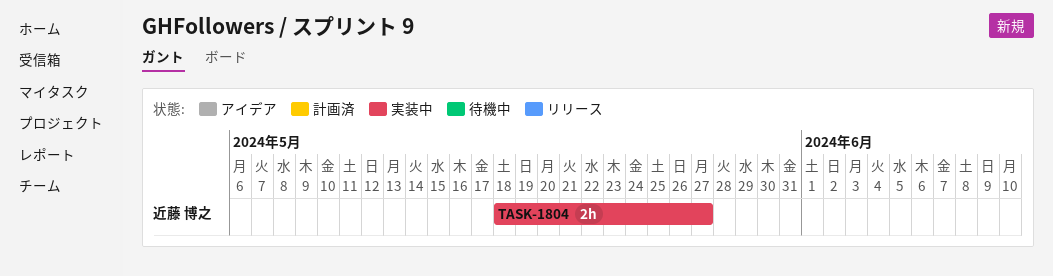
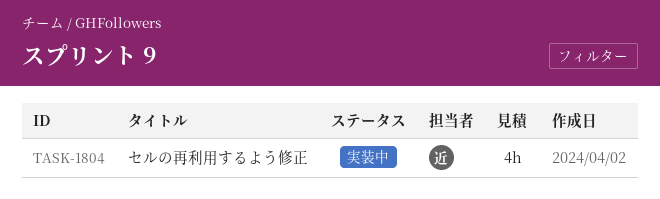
TASK-1804, estimate: 2h -> 4h

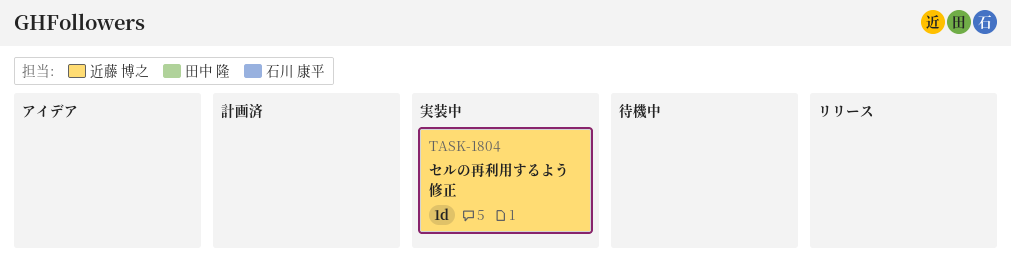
TASK-1804, estimate: 4h -> 1d

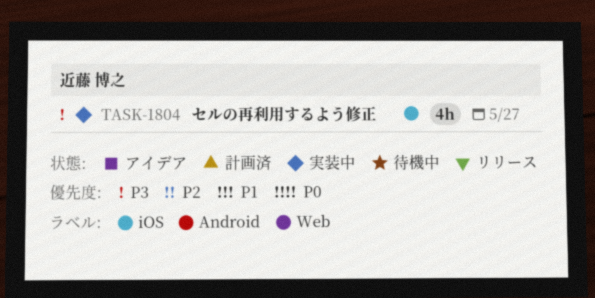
TASK-1804, estimate: 1d -> 4h

